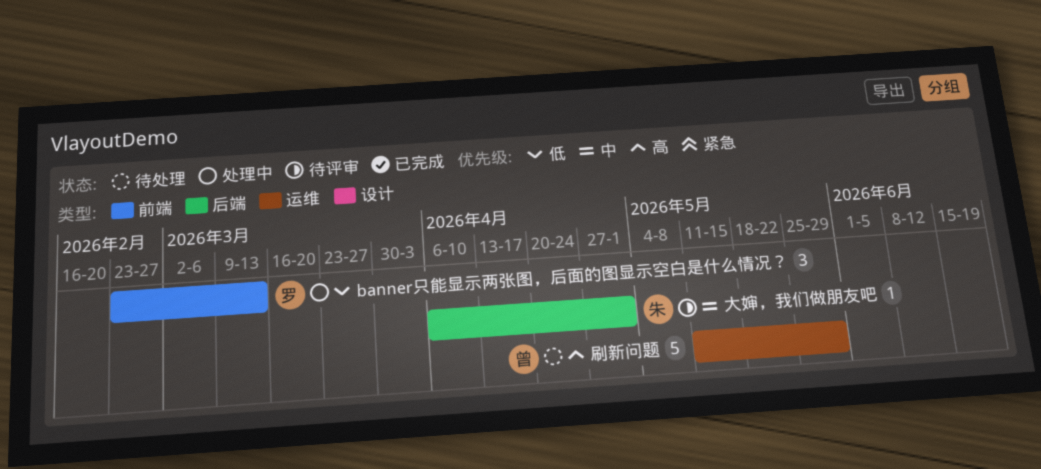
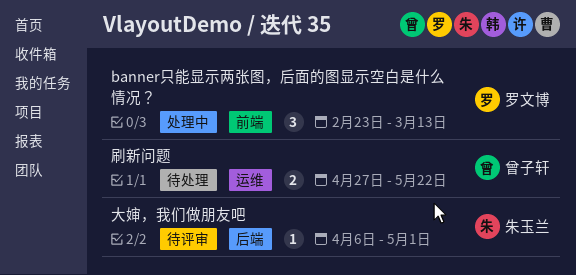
刷新问题, estimate: 5 -> 2
刷新问题, start: May 11 -> Apr 27
刷新问题, due: May 29 -> May 22

